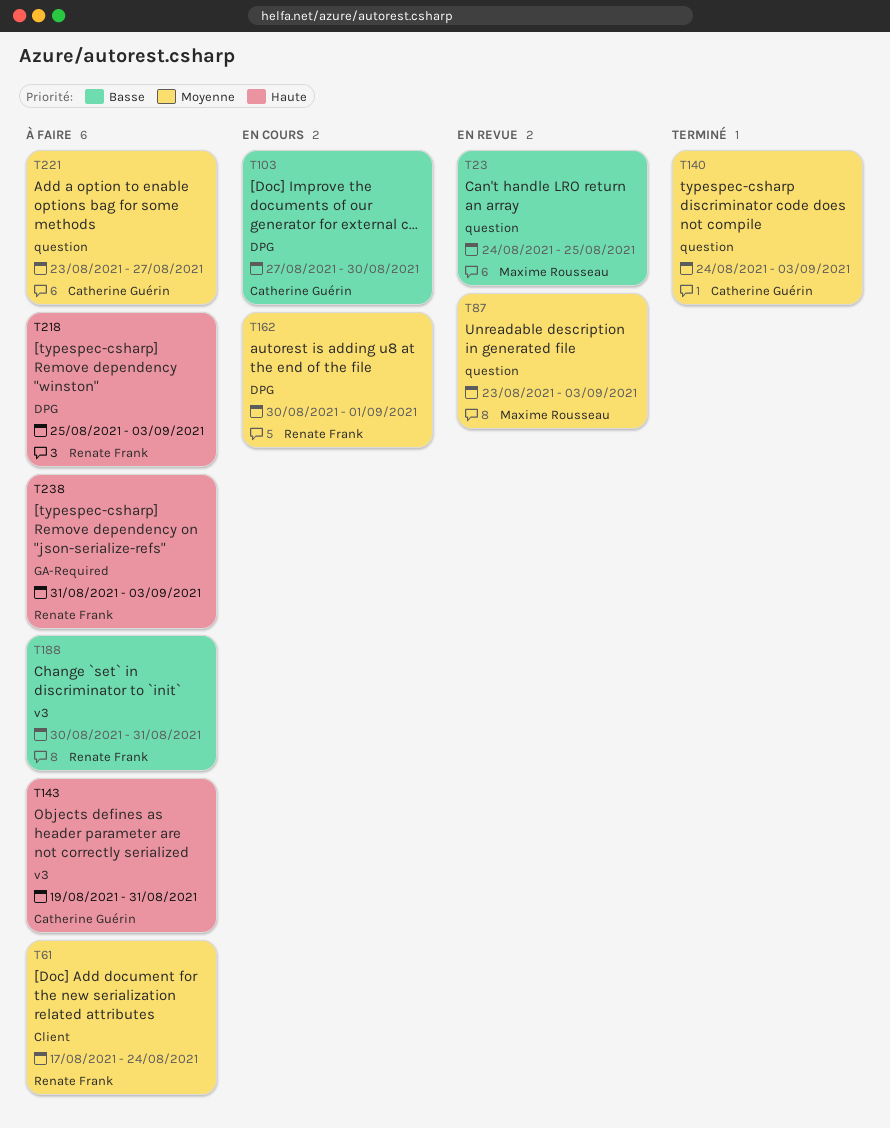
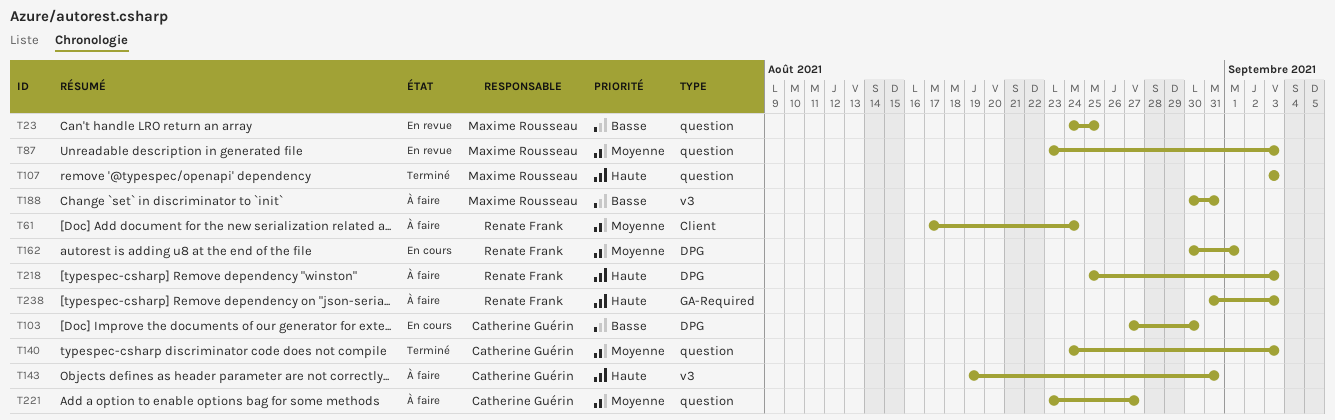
T107: none -> present
T188, owner: Renate Frank -> Maxime Rousseau

